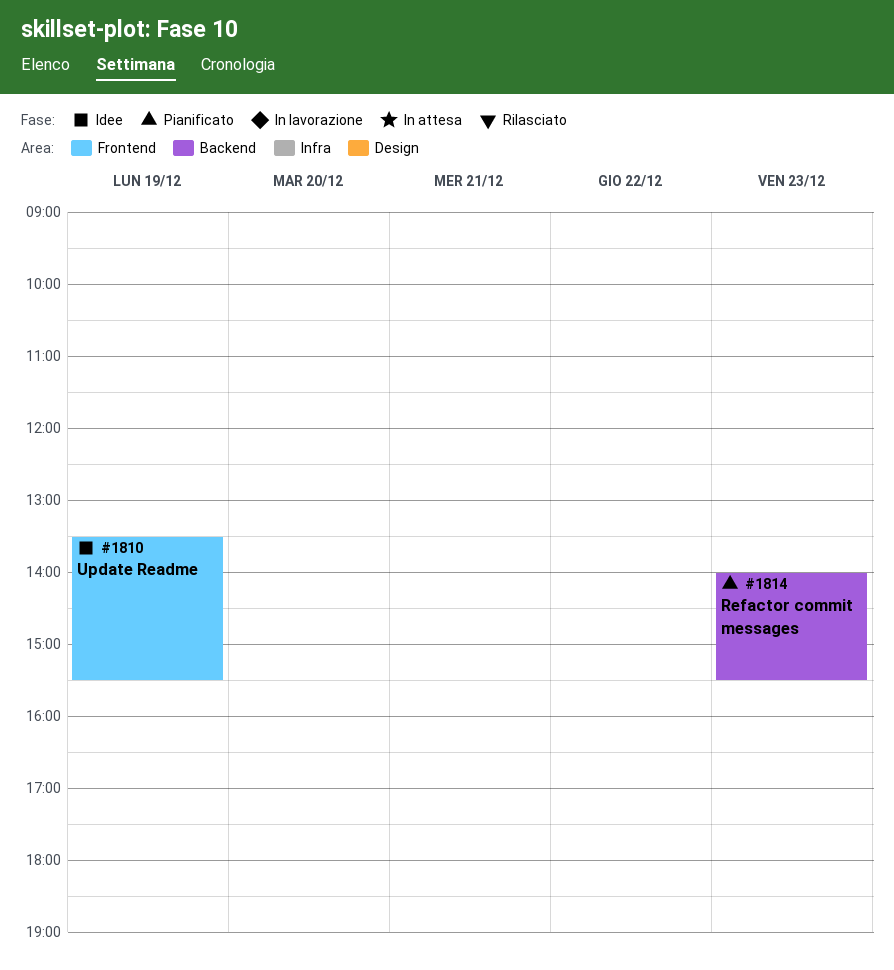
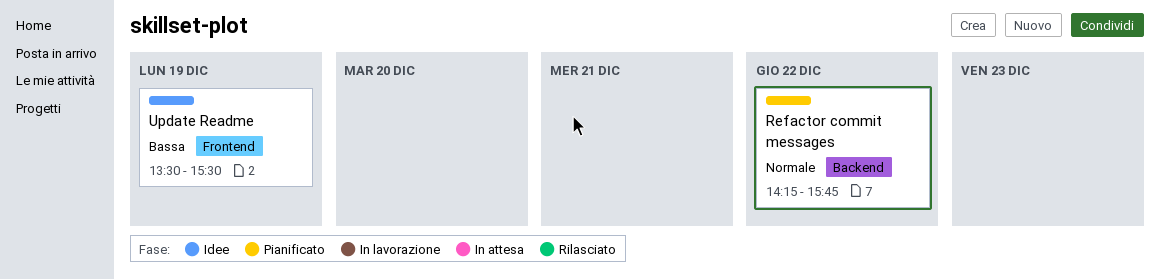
Refactor commit messages, day: Dec 23 -> Dec 22
Refactor commit messages, begins: 14:00 -> 14:15
Refactor commit messages, ends: 15:30 -> 15:45

